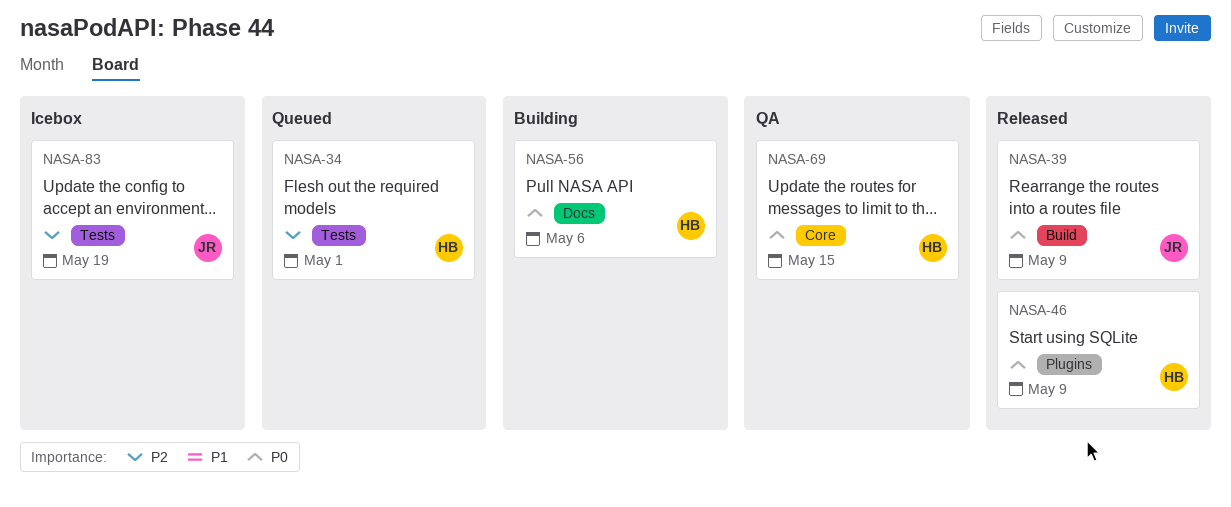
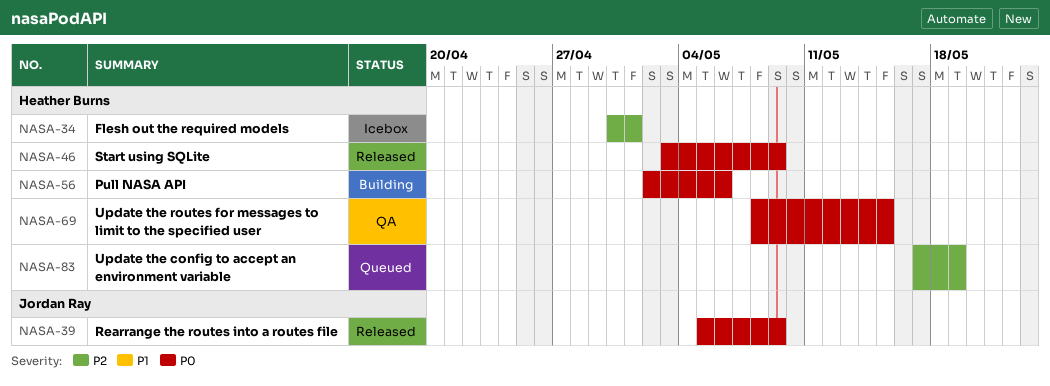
NASA-34, status: Queued -> Icebox
NASA-83, status: Icebox -> Queued
NASA-83, owner: Jordan Ray -> Heather Burns

